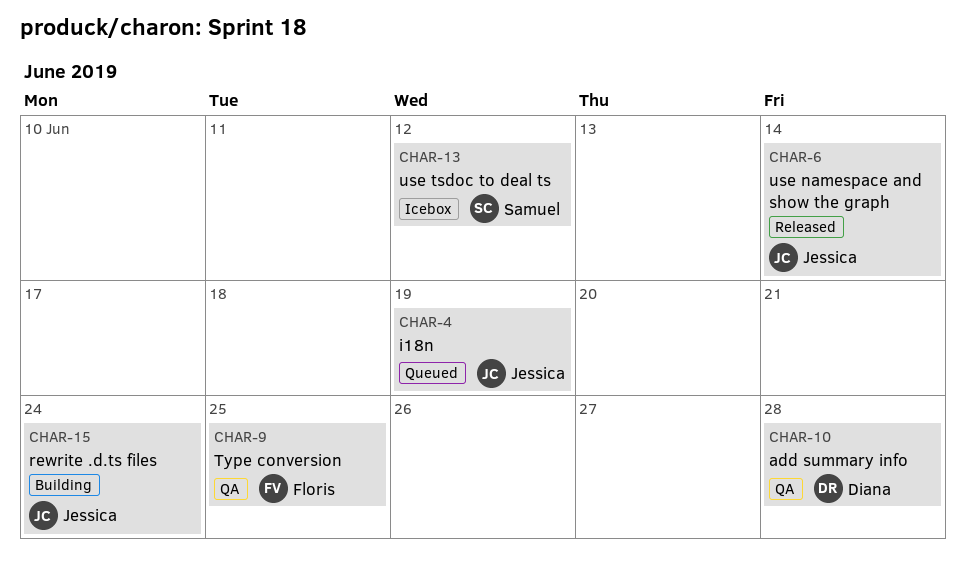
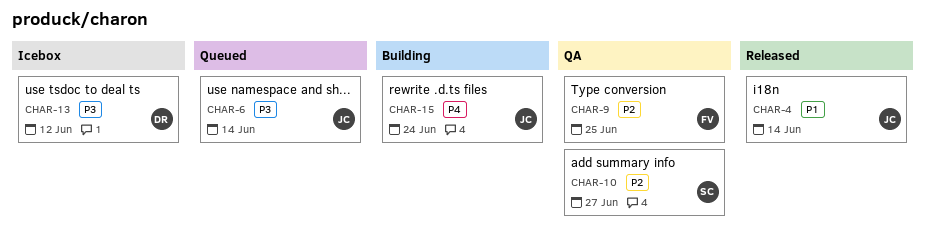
CHAR-4, status: Queued -> Released
CHAR-4, due: Jun 19 -> Jun 14
CHAR-6, status: Released -> Queued
CHAR-10, owner: Diana -> Samuel
CHAR-10, due: Jun 28 -> Jun 27
CHAR-13, owner: Samuel -> Diana

